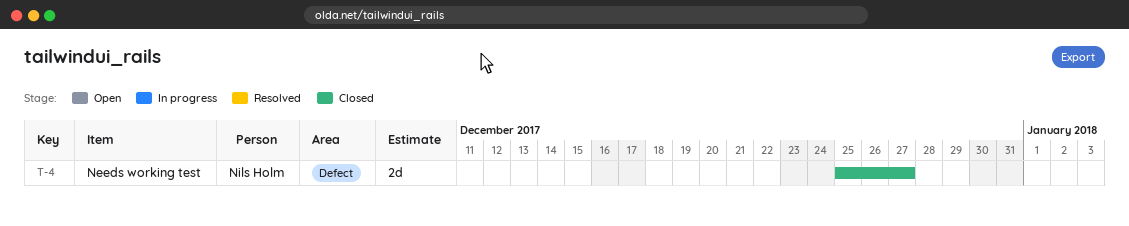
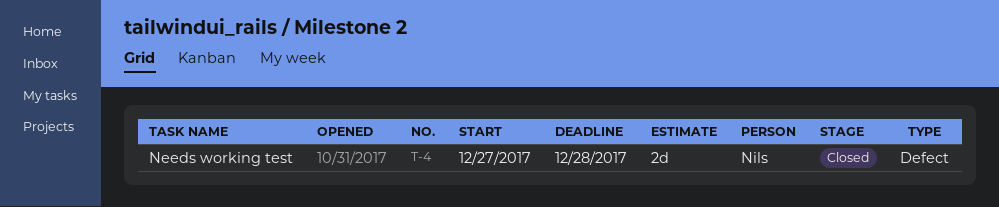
T-4, start: Dec 25 -> Dec 27
T-4, due: Dec 27 -> Dec 28

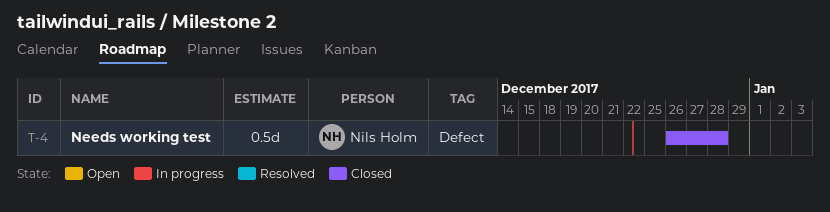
T-4, estimate: 2d -> 0.5d
T-4, start: Dec 27 -> Dec 26

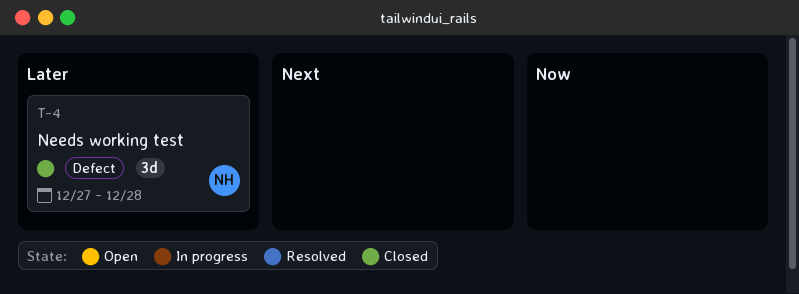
T-4, estimate: 0.5d -> 3d
T-4, start: Dec 26 -> Dec 27

